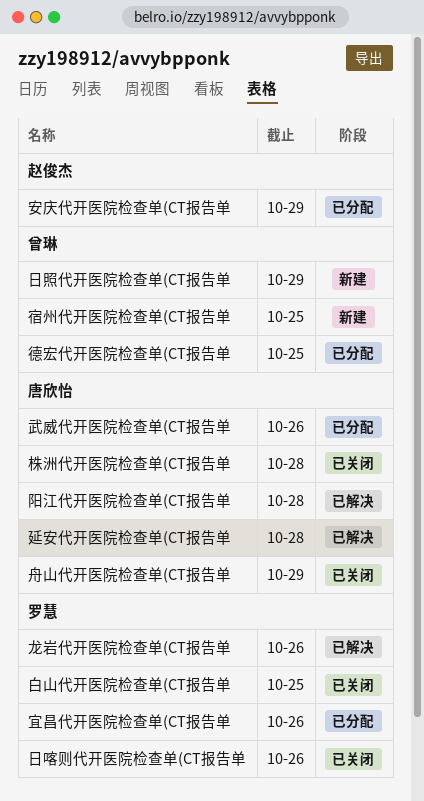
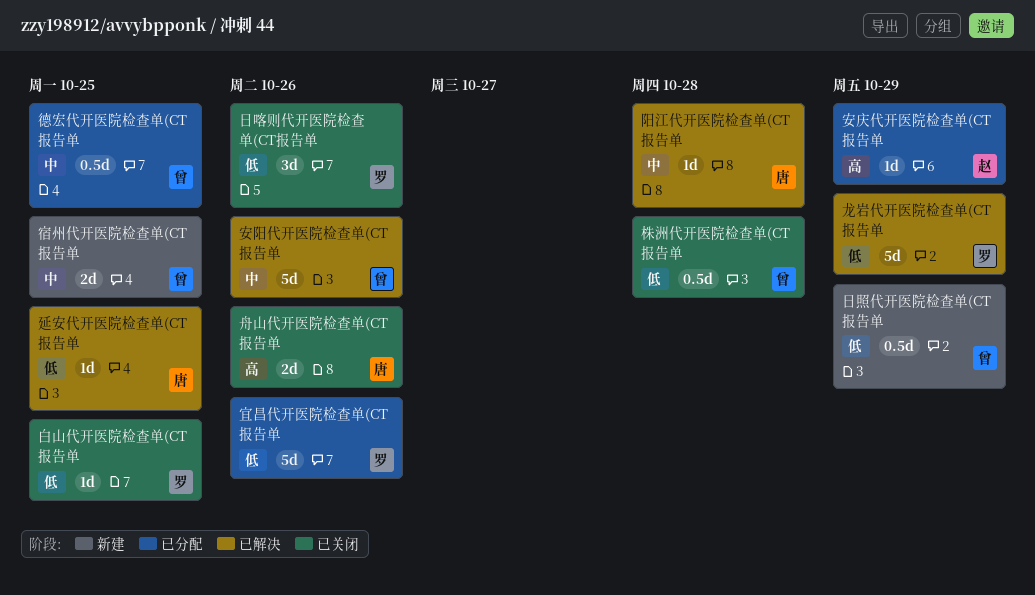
安阳代开医院检查单(CT报告单: none -> present
延安代开医院检查单(CT报告单, due: Oct 28 -> Oct 25
株洲代开医院检查单(CT报告单, owner: 唐欣怡 -> 曾琳
武威代开医院检查单(CT报告单: present -> none
舟山代开医院检查单(CT报告单, due: Oct 29 -> Oct 26
龙岩代开医院检查单(CT报告单, due: Oct 26 -> Oct 29

